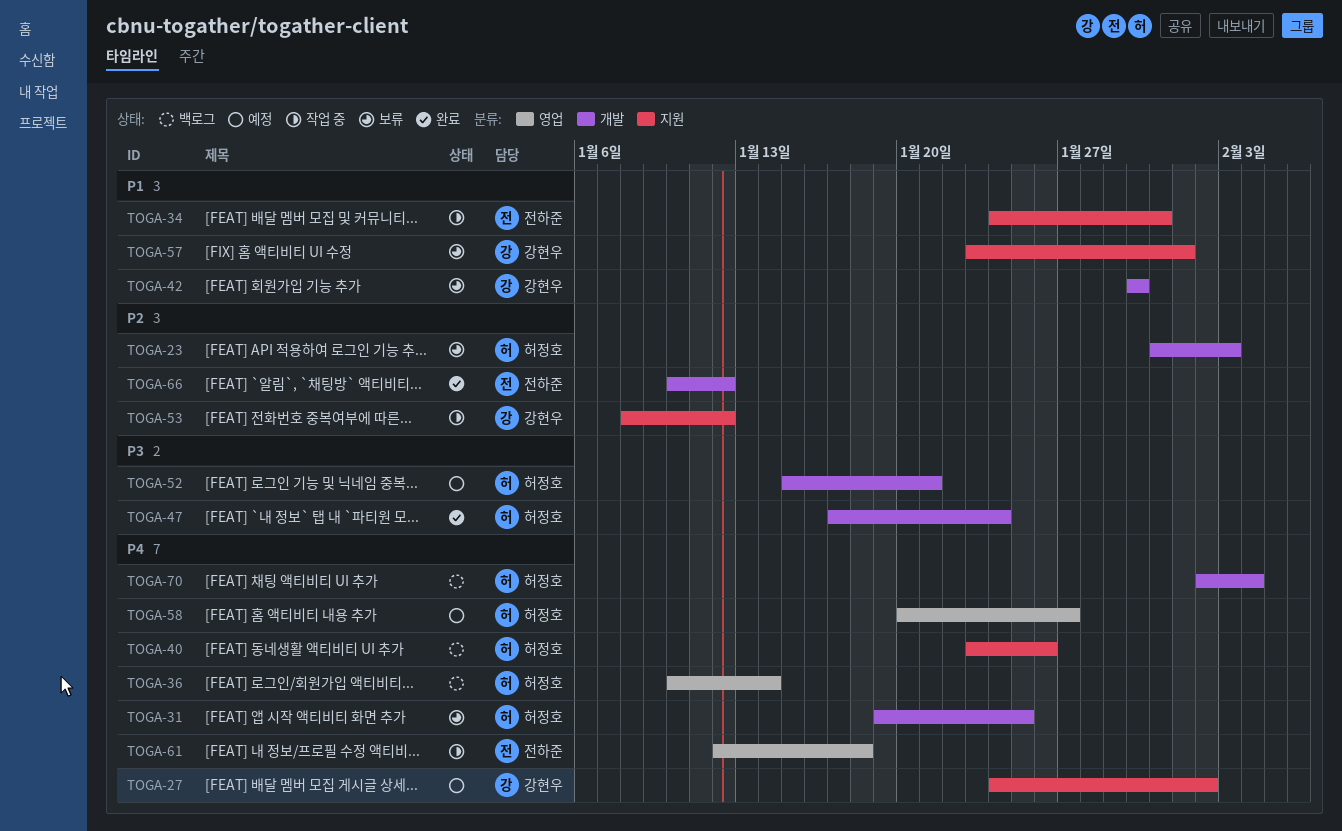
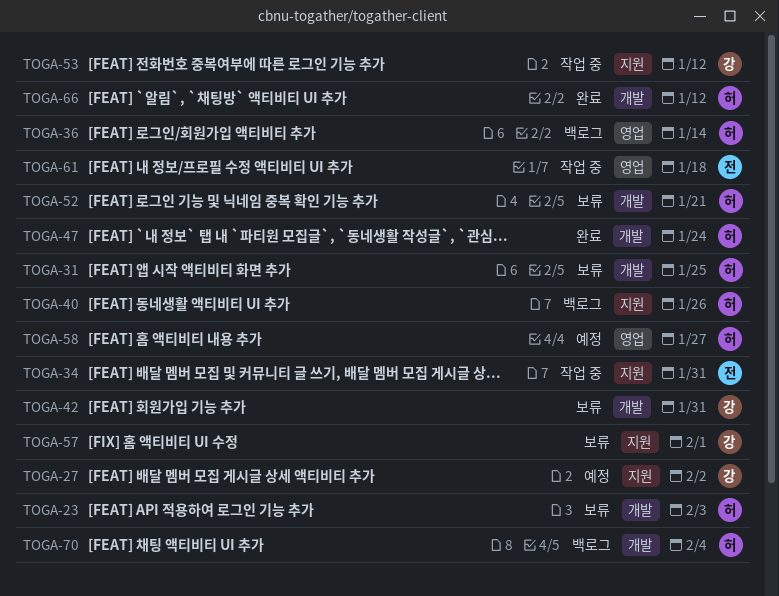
TOGA-42, due: Jan 30 -> Jan 31
TOGA-52, status: 예정 -> 보류
TOGA-66, owner: 전하준 -> 허정호

